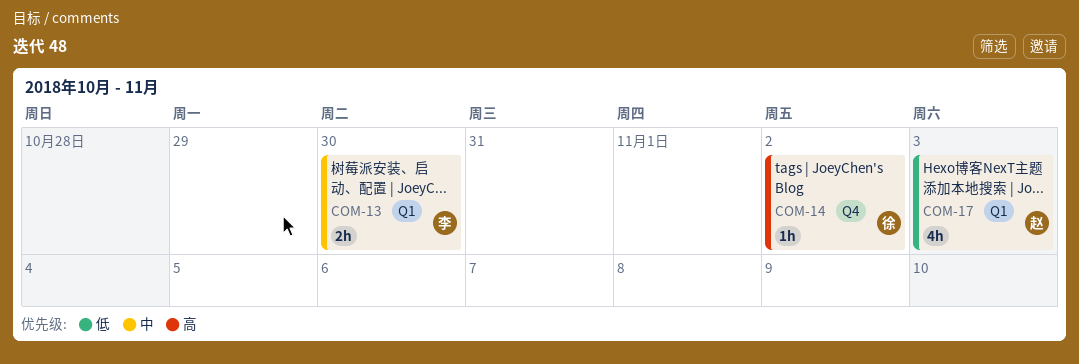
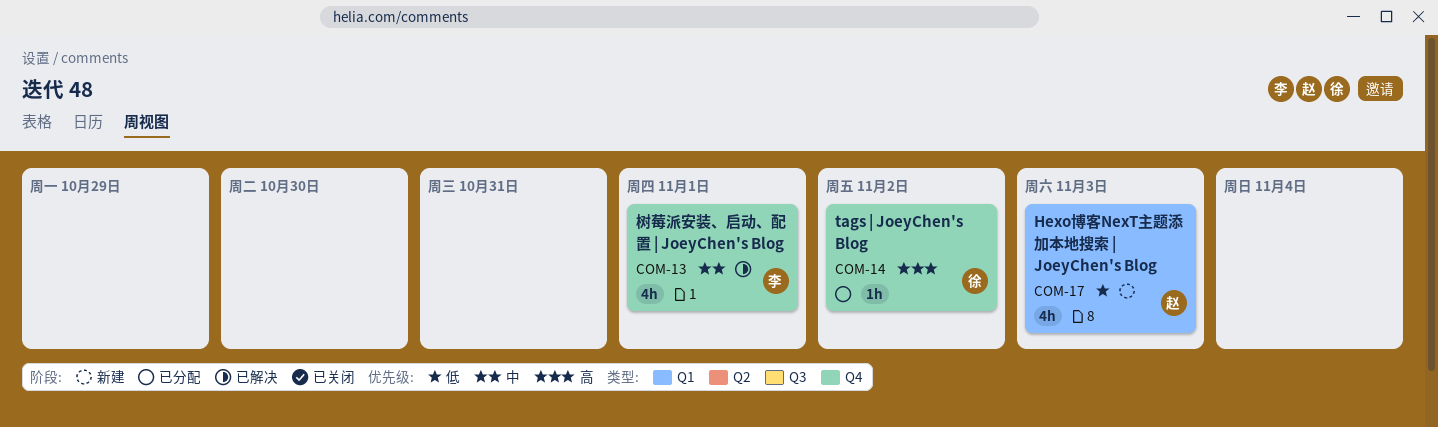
COM-13, label: Q1 -> Q4
COM-13, estimate: 2h -> 4h
COM-13, due: Oct 30 -> Nov 1

